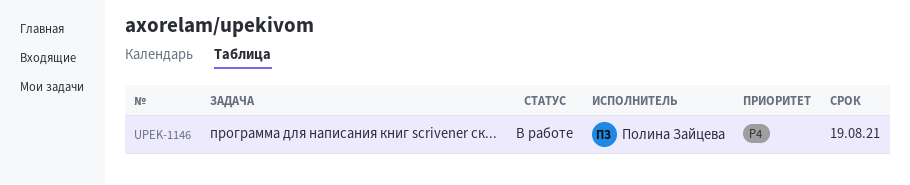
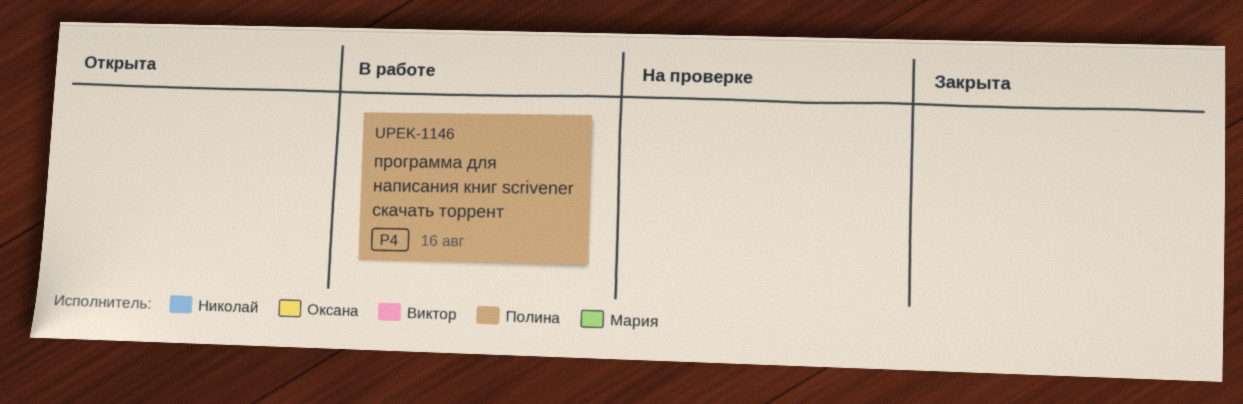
UPEK-1146, due: Aug 19 -> Aug 16

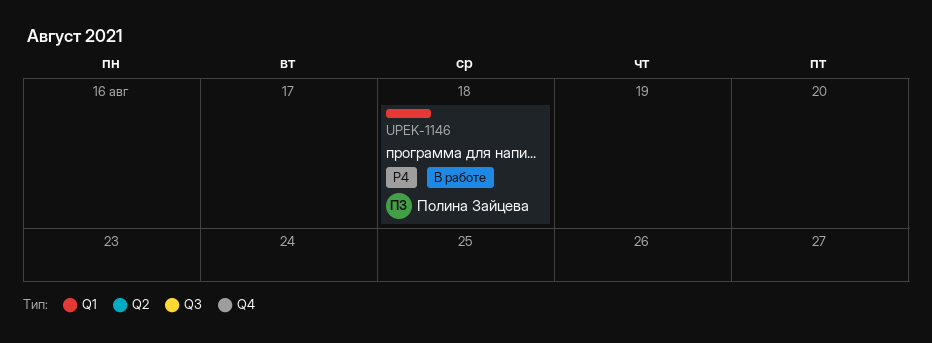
UPEK-1146, due: Aug 16 -> Aug 18

